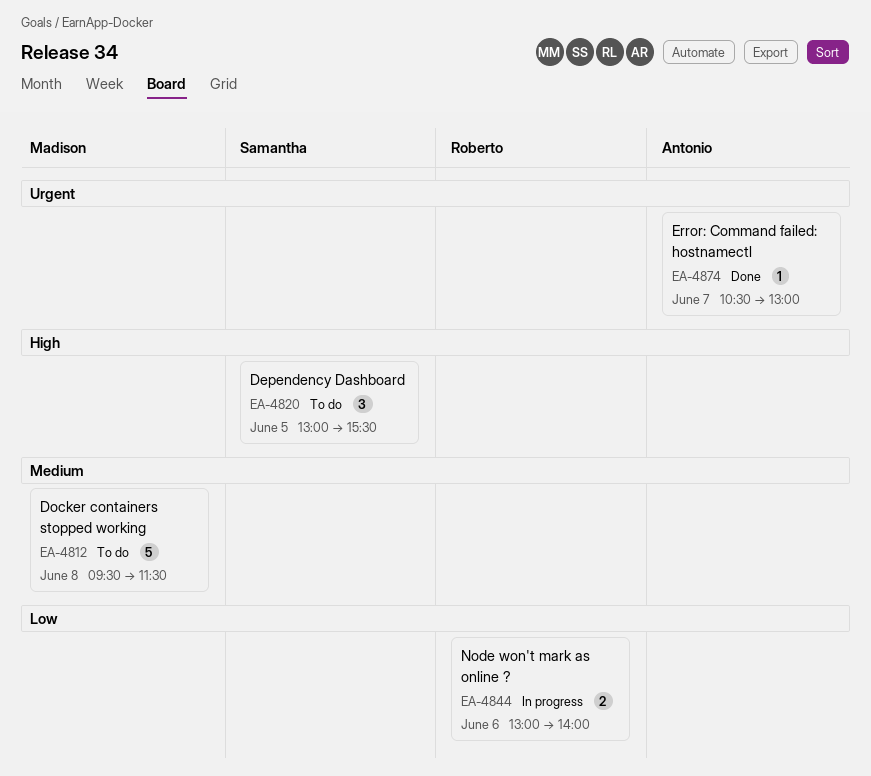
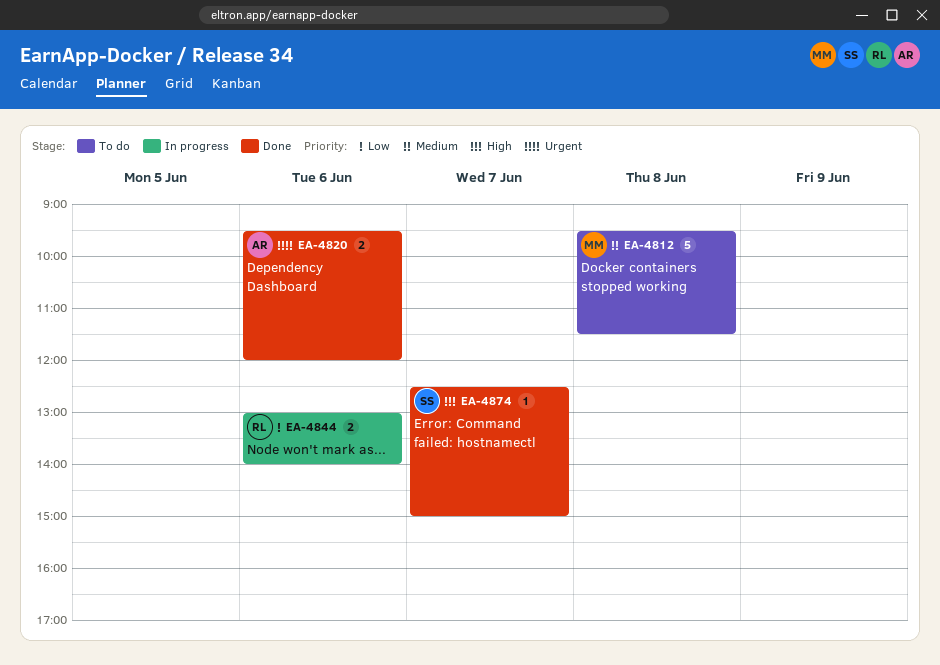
EA-4820, status: To do -> Done
EA-4820, owner: Samantha -> Antonio
EA-4820, priority: High -> Urgent
EA-4820, estimate: 3 -> 2
EA-4820, day: Jun 5 -> Jun 6
EA-4820, begins: 13:00 -> 09:30
EA-4820, ends: 15:30 -> 12:00
EA-4874, owner: Antonio -> Samantha
EA-4874, priority: Urgent -> High
EA-4874, begins: 10:30 -> 12:30
EA-4874, ends: 13:00 -> 15:00

